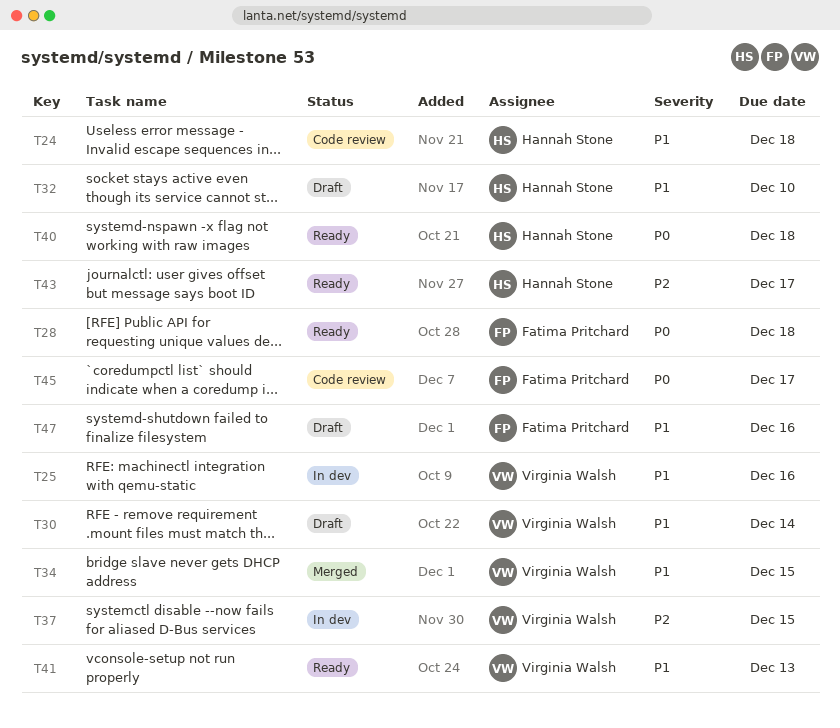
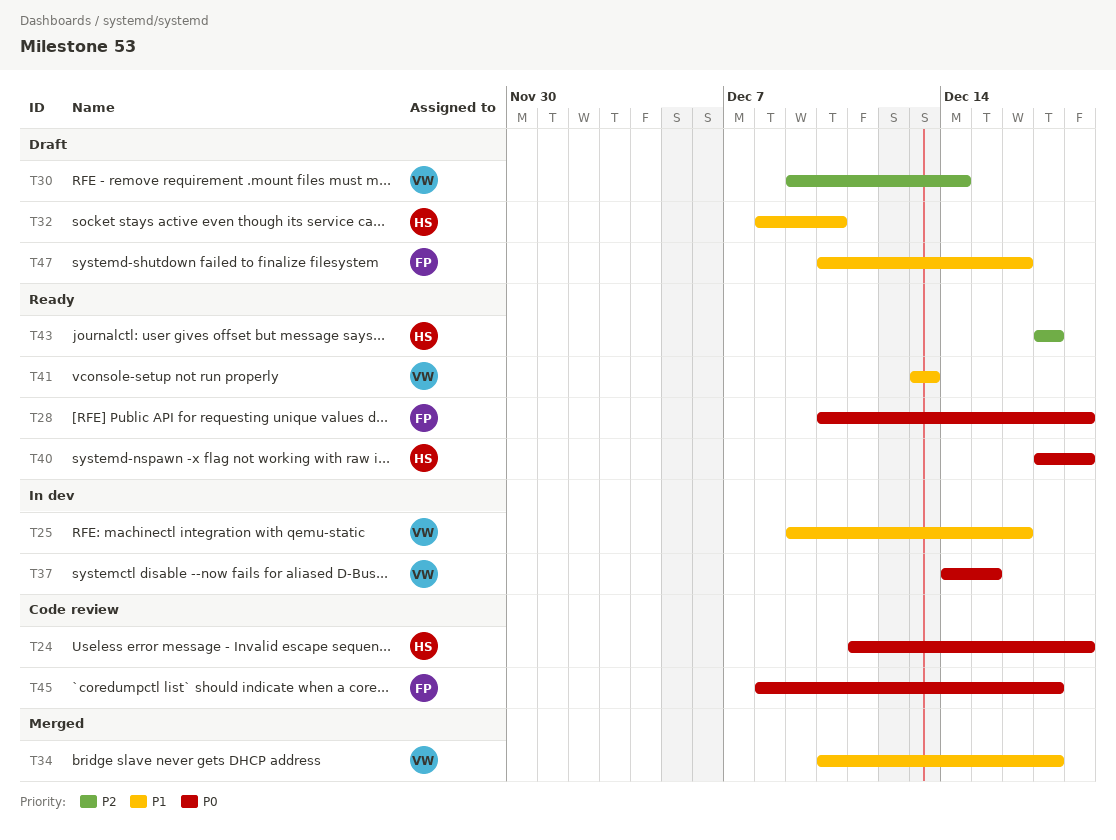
T24, priority: P1 -> P0
T30, priority: P1 -> P2
T34, due: Dec 15 -> Dec 17
T37, priority: P2 -> P0

